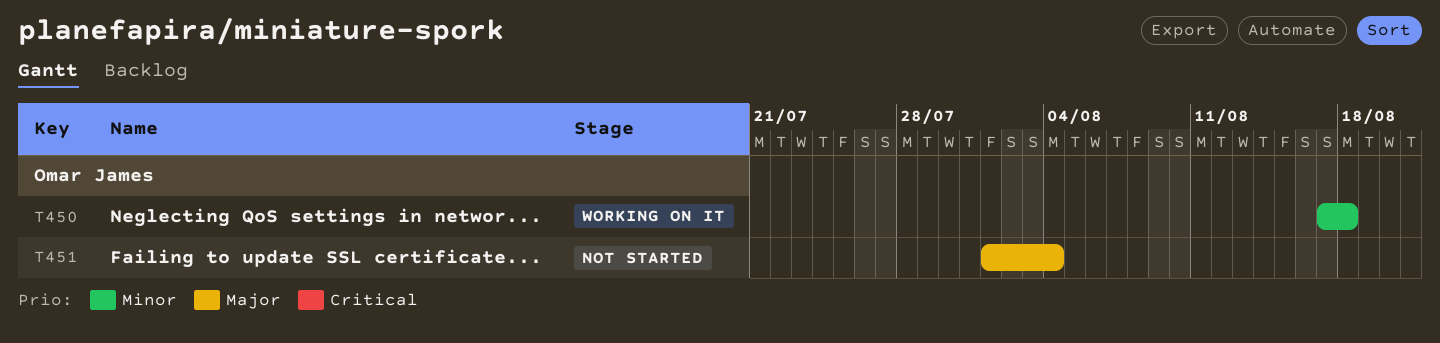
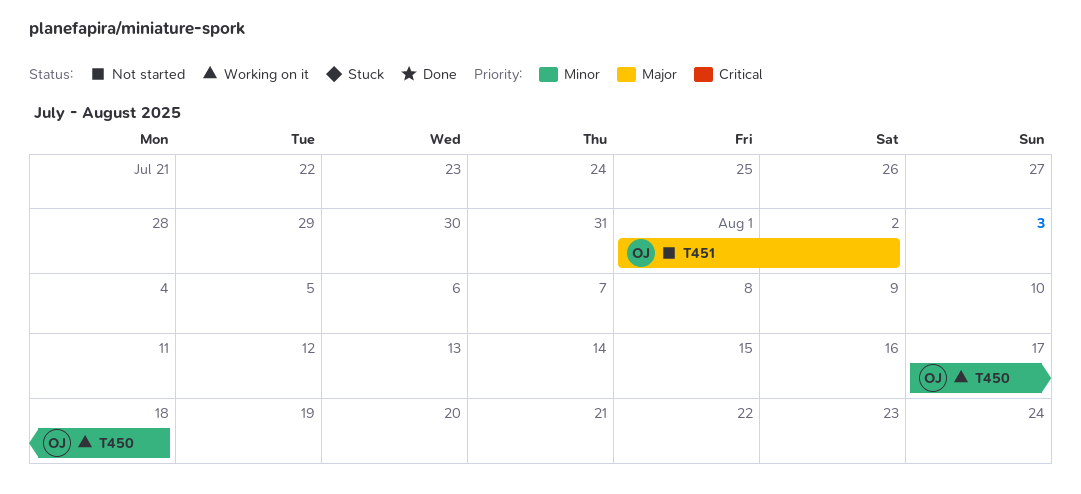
T451, due: Aug 4 -> Aug 2

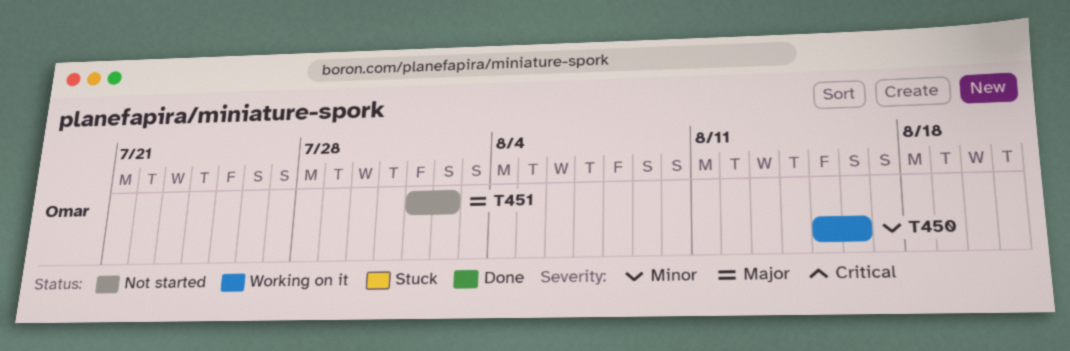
T450, start: Aug 17 -> Aug 15
T450, due: Aug 18 -> Aug 16

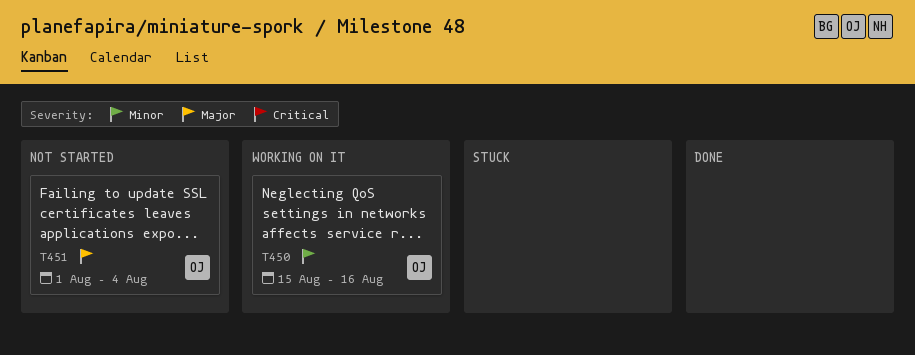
T451, due: Aug 2 -> Aug 4

